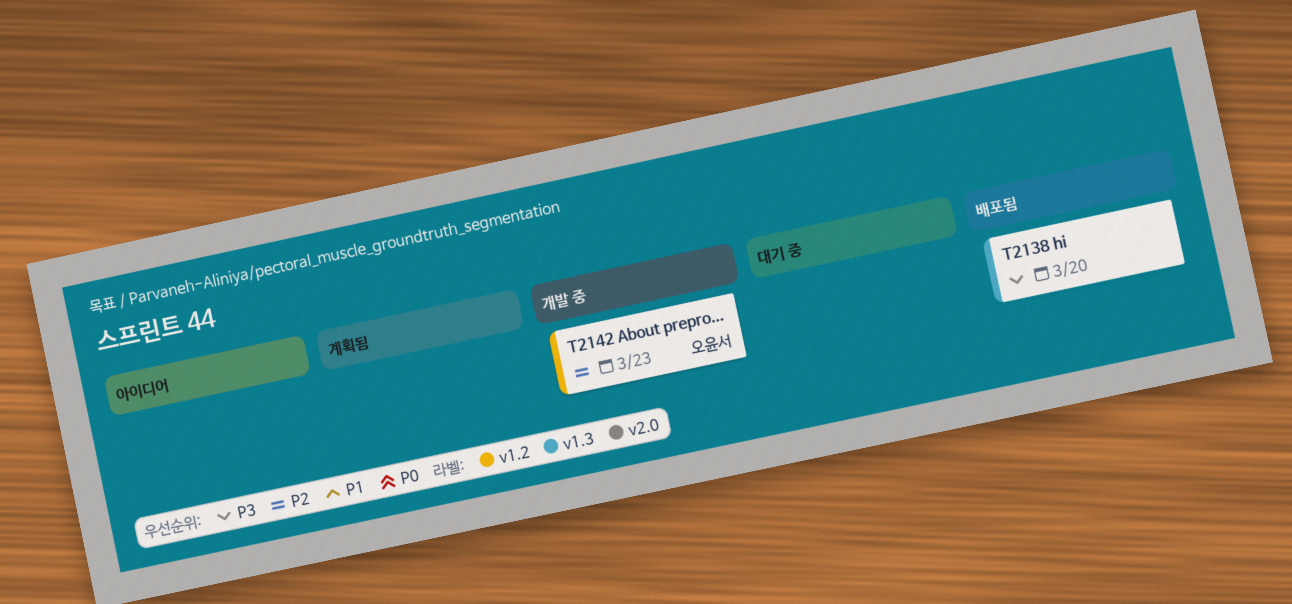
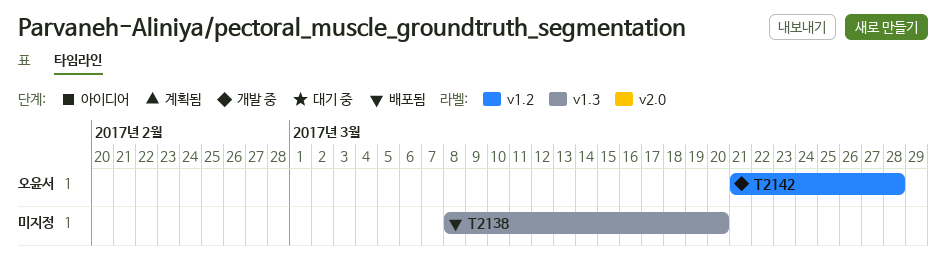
T2142, due: Mar 23 -> Mar 28

